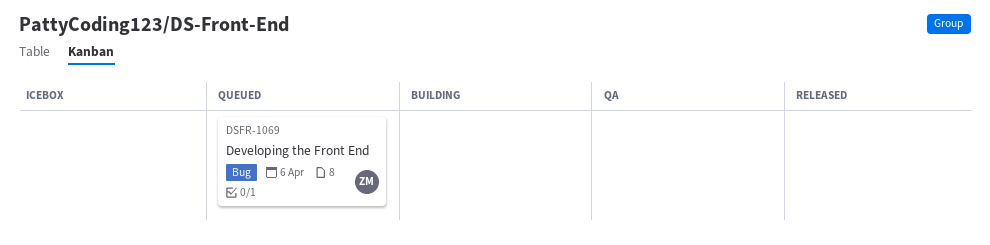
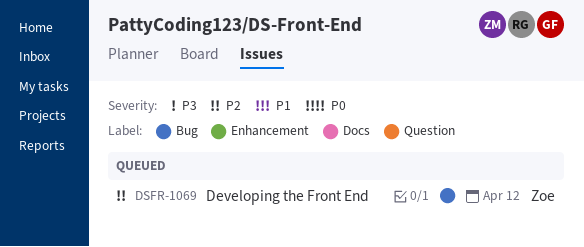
DSFR-1069, due: Apr 6 -> Apr 12

